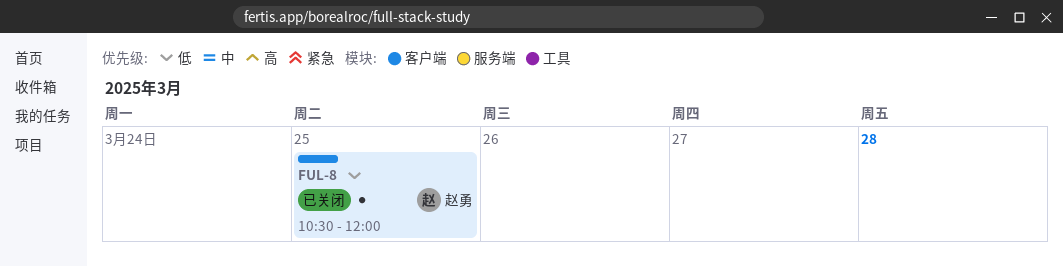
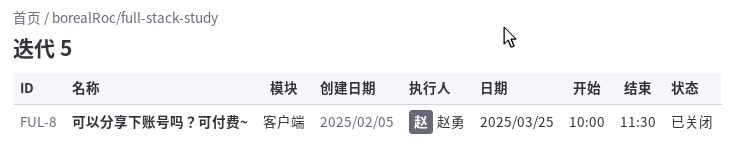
FUL-8, begins: 10:30 -> 10:00
FUL-8, ends: 12:00 -> 11:30

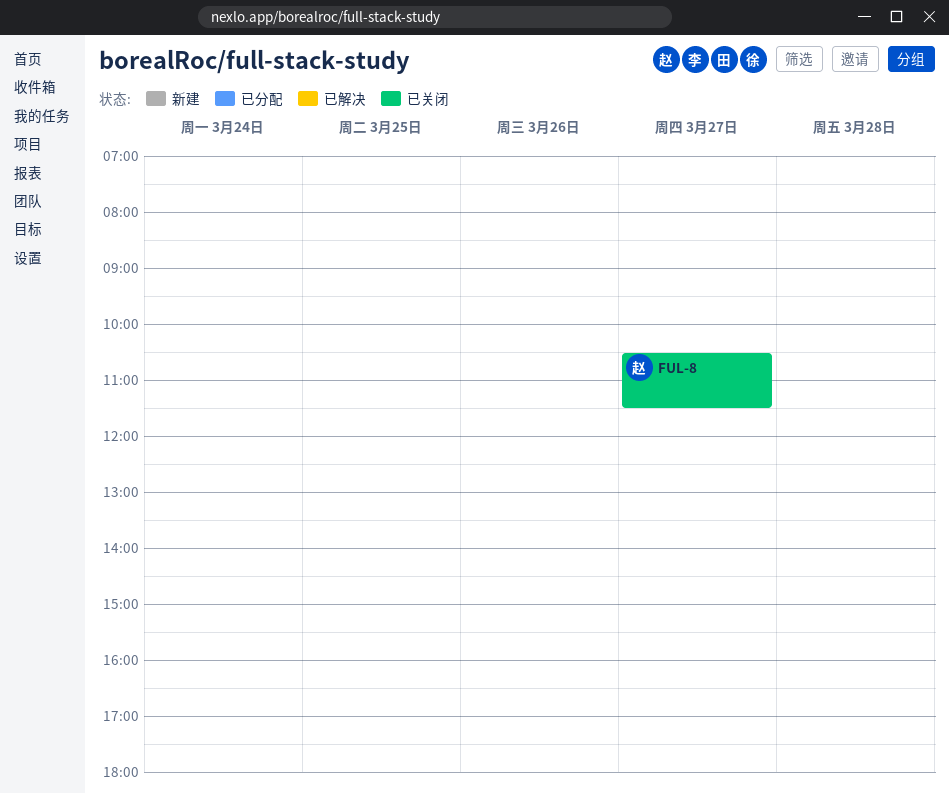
FUL-8, day: Mar 25 -> Mar 27
FUL-8, begins: 10:00 -> 10:30

